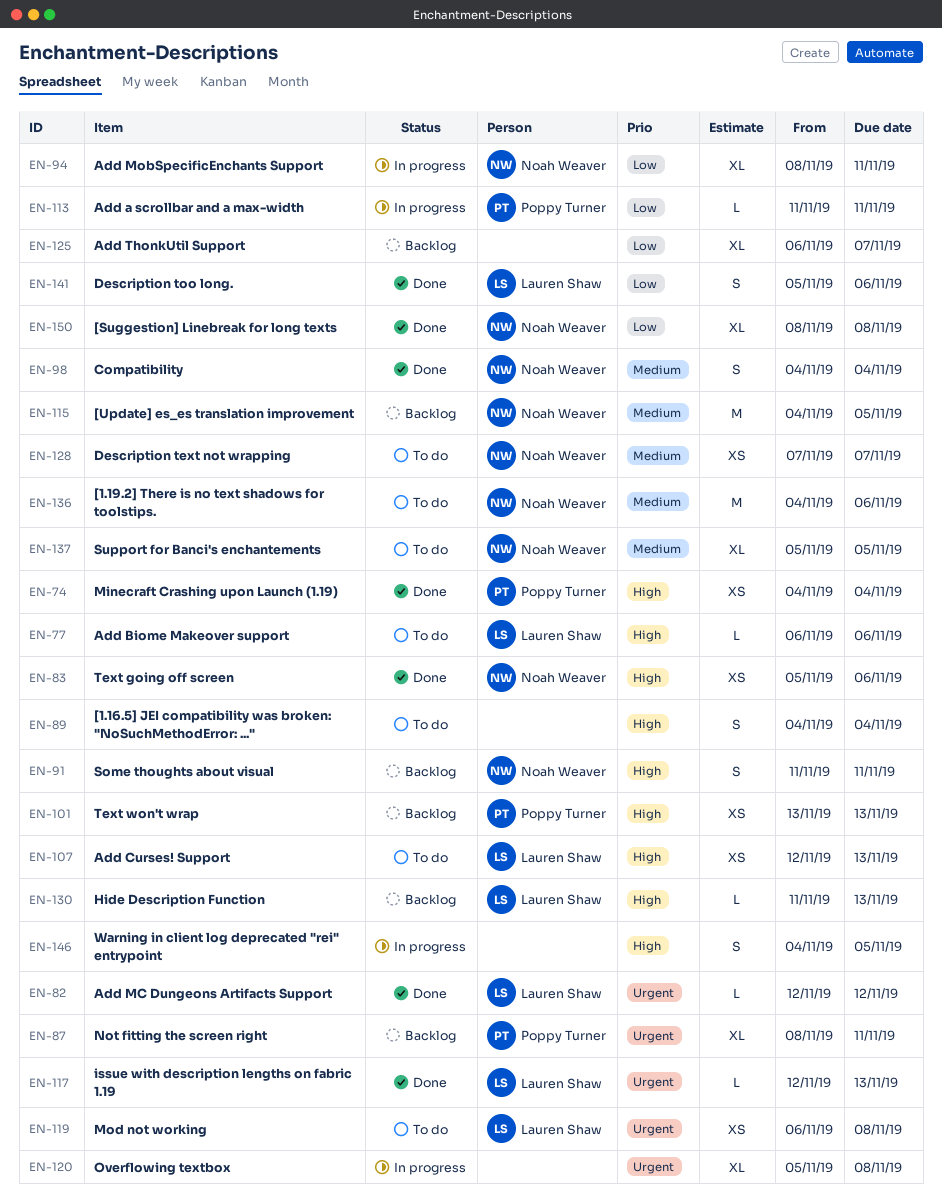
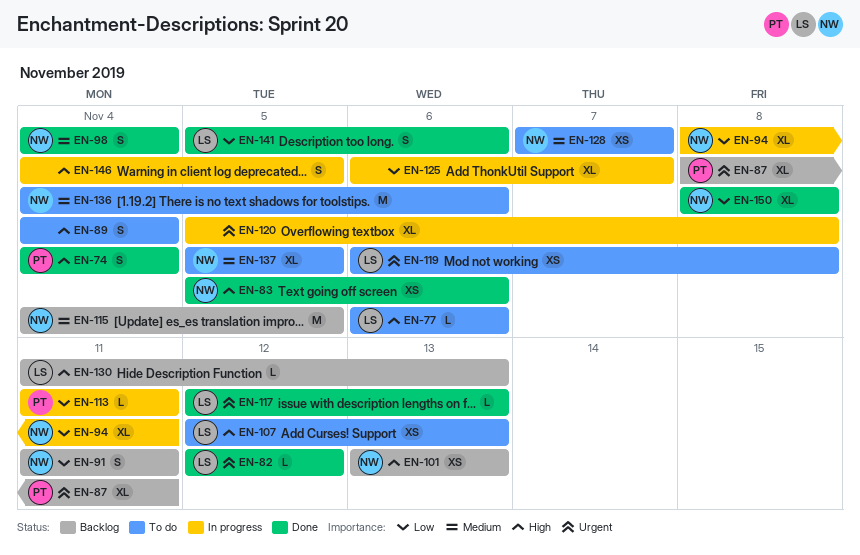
EN-74, estimate: XS -> S
EN-91, priority: High -> Low
EN-101, owner: Poppy Turner -> Noah Weaver
EN-125, status: Backlog -> In progress

